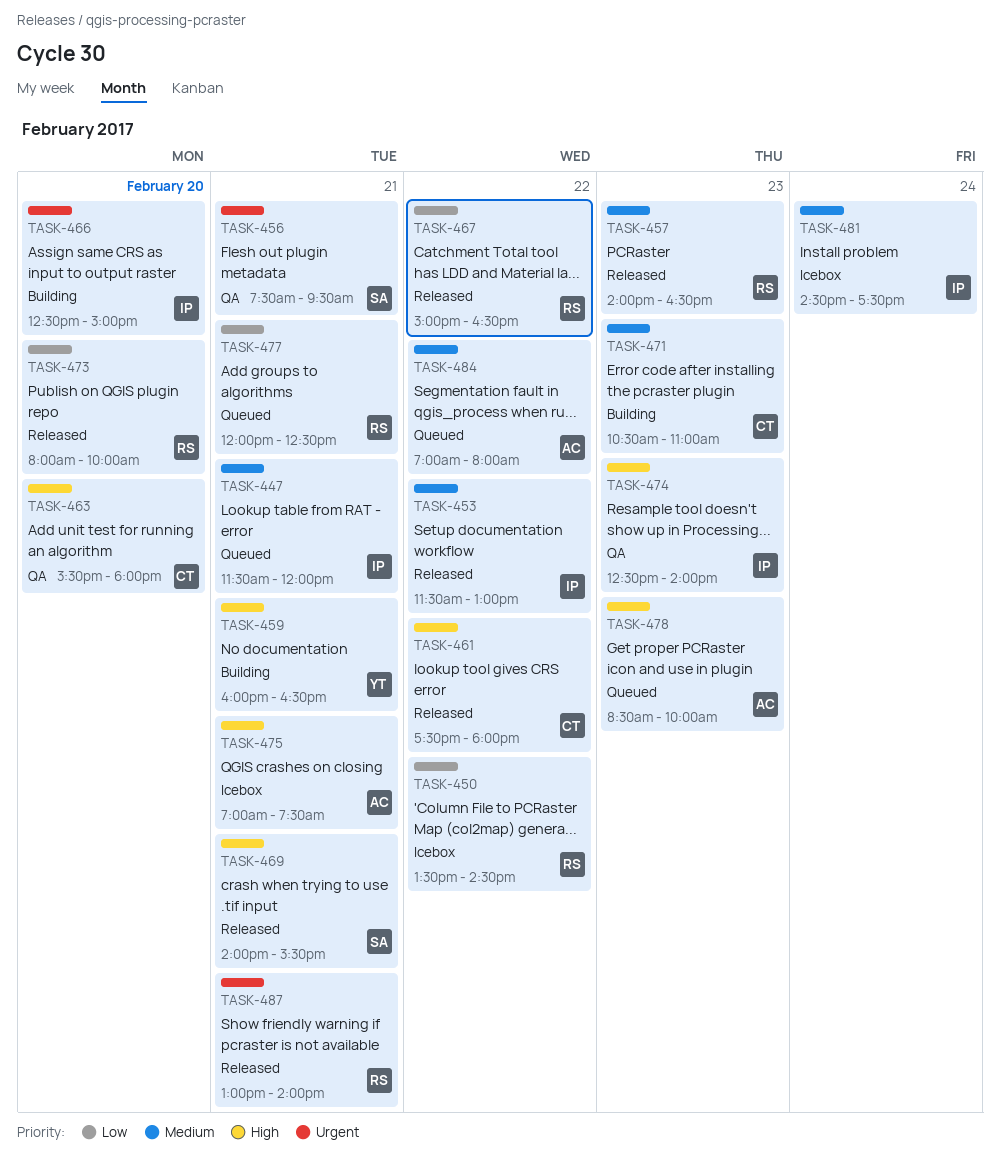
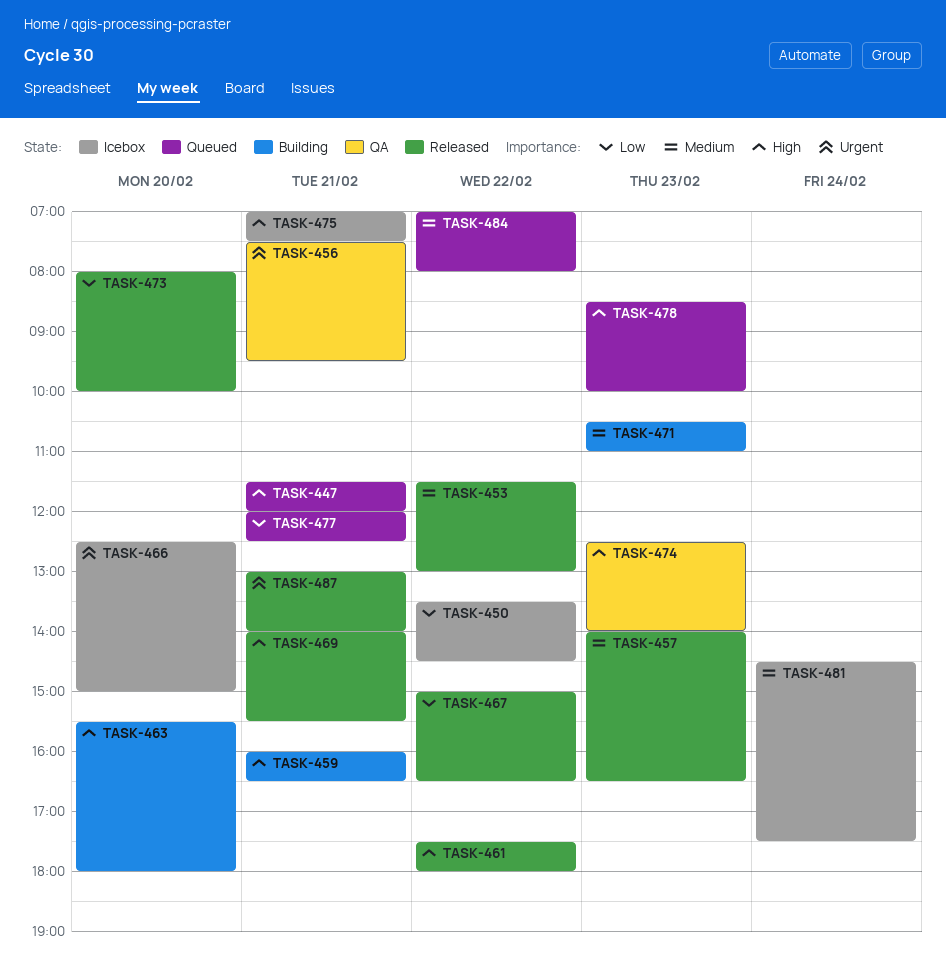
TASK-447, priority: Medium -> High
TASK-463, status: QA -> Building
TASK-466, status: Building -> Icebox

